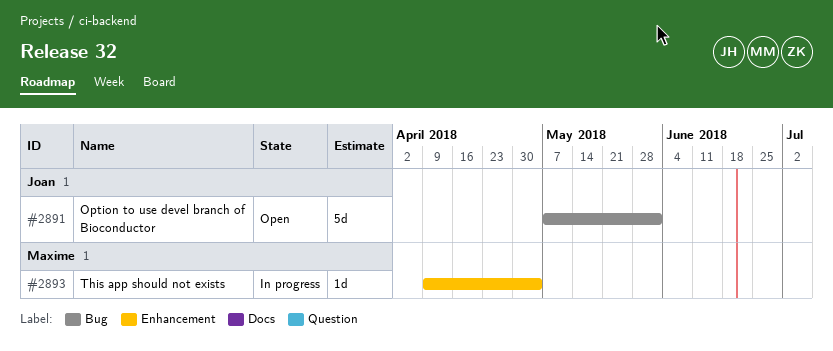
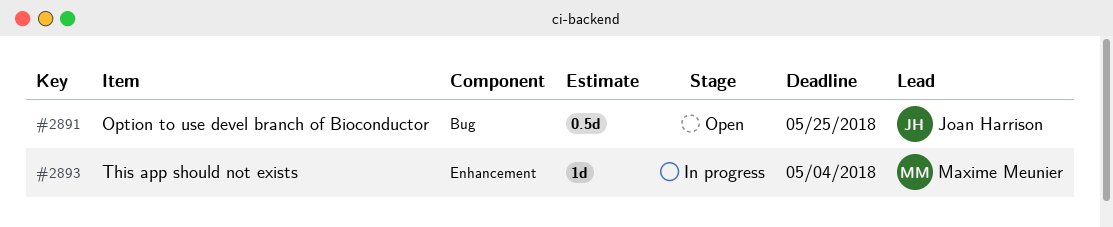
#2891, estimate: 5d -> 0.5d
#2891, due: Jun 1 -> May 25

